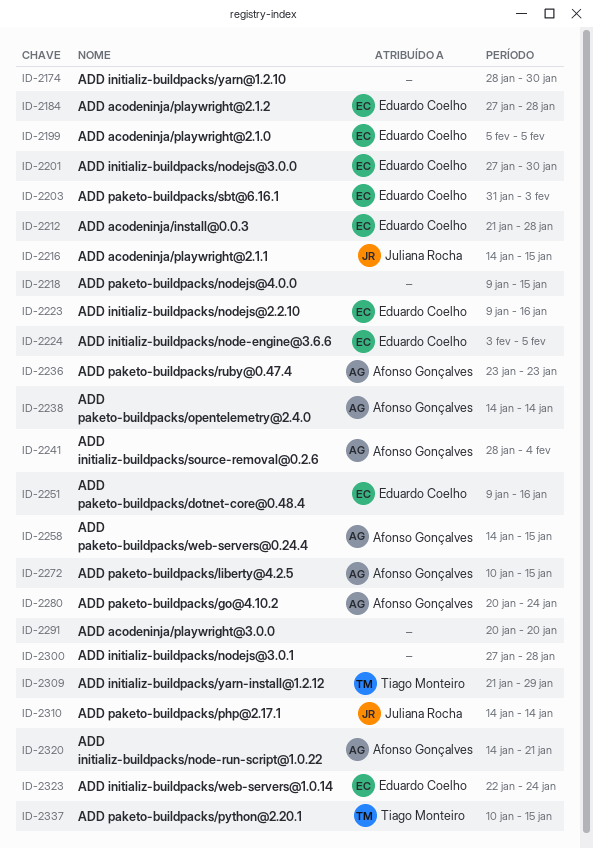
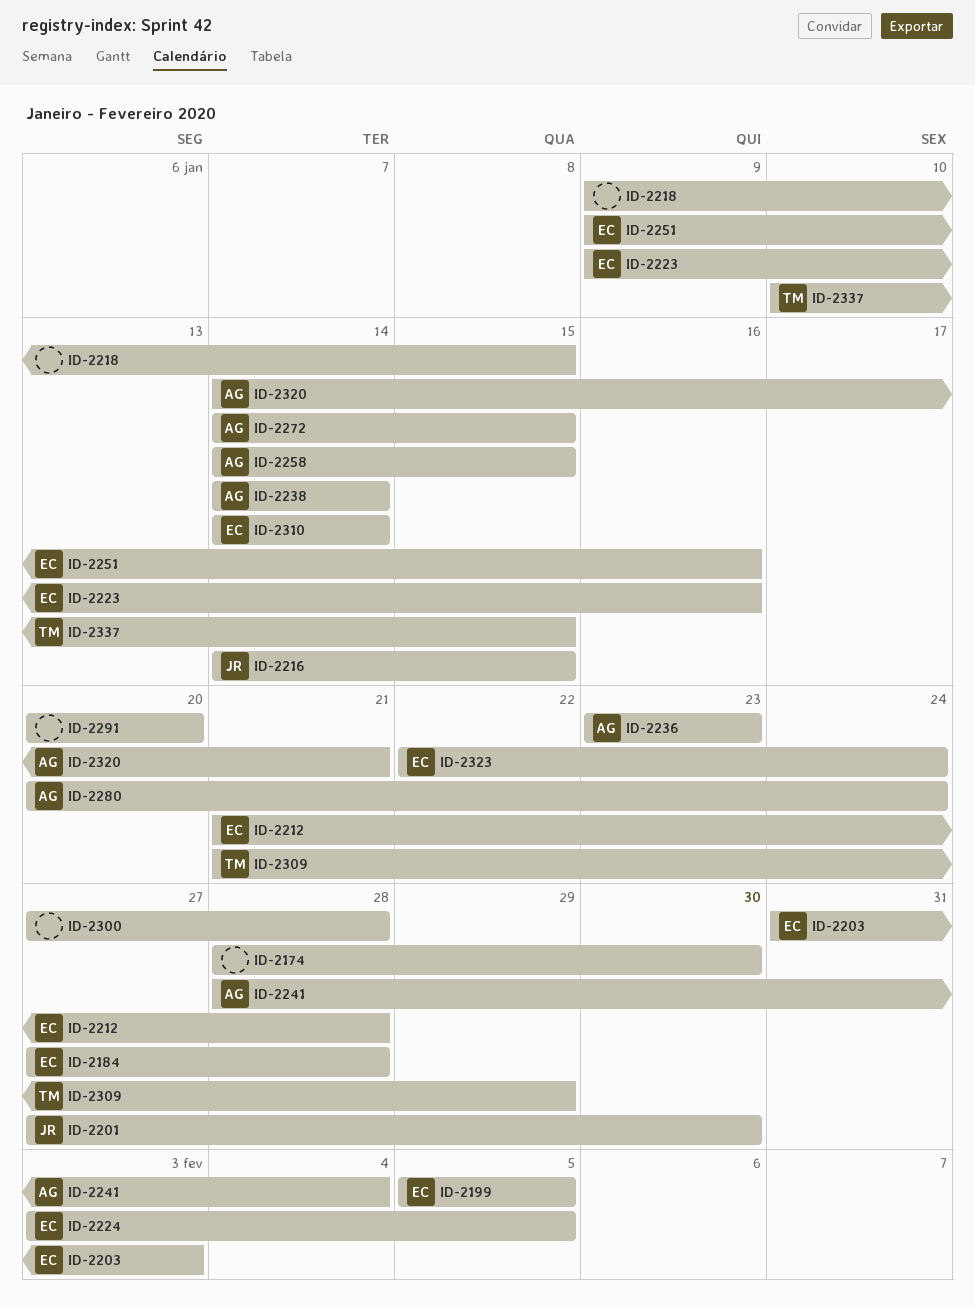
ID-2201, owner: Eduardo Coelho -> Juliana Rocha
ID-2272, start: Jan 10 -> Jan 14
ID-2310, owner: Juliana Rocha -> Eduardo Coelho

